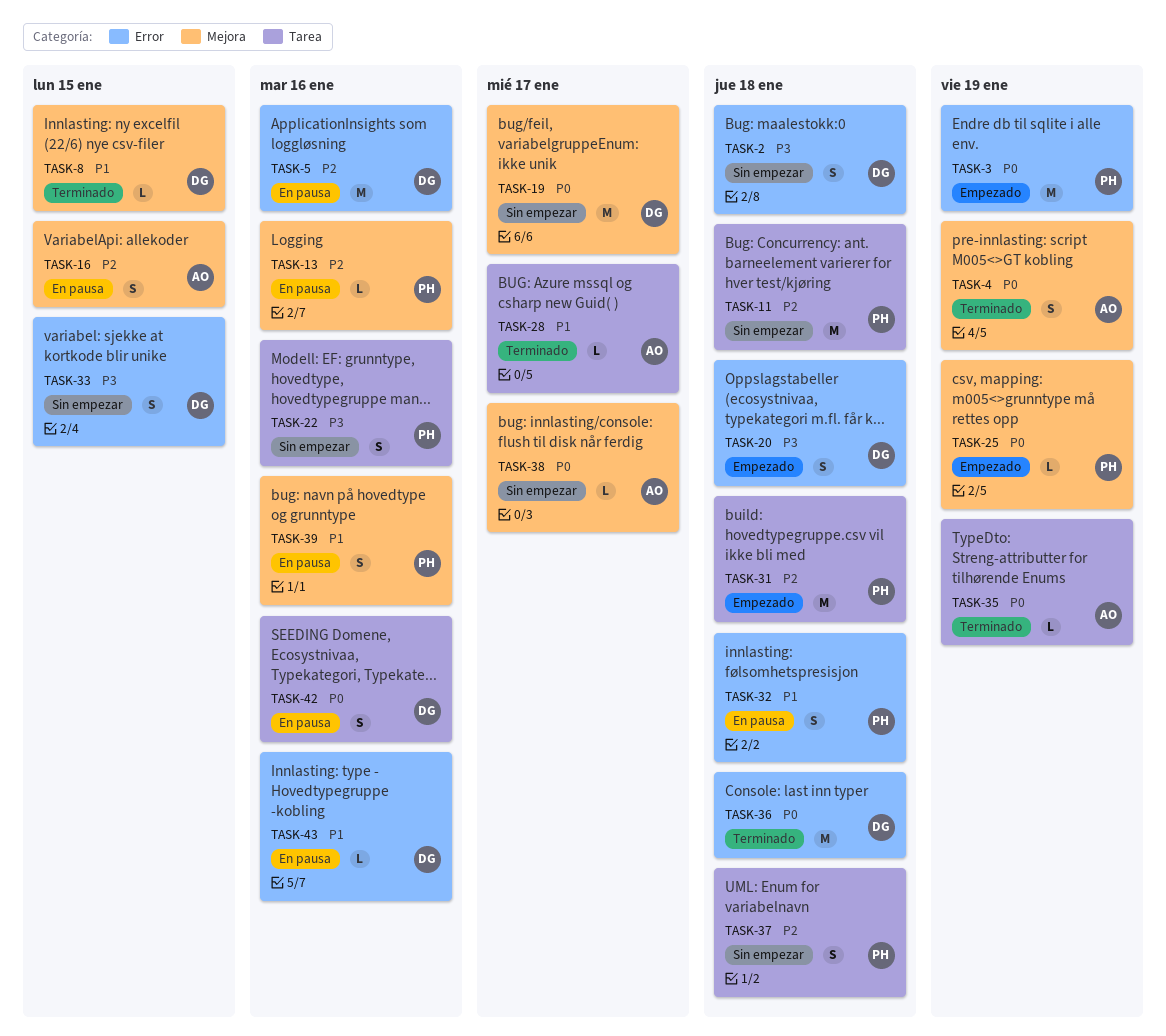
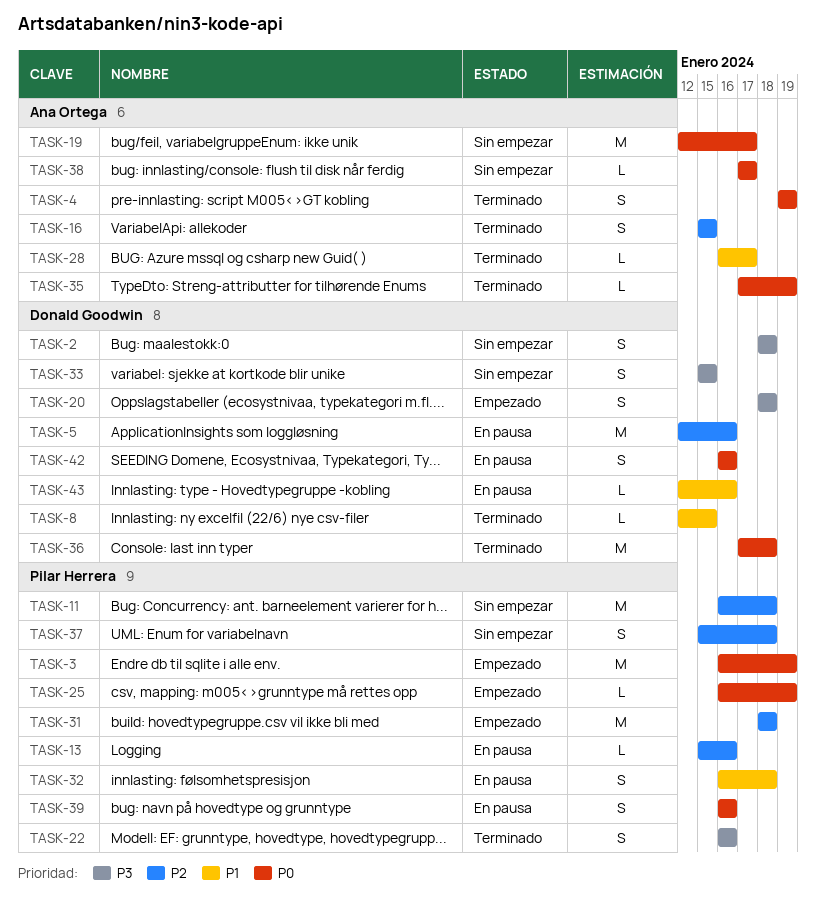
TASK-16, status: En pausa -> Terminado
TASK-19, owner: Donald Goodwin -> Ana Ortega
TASK-22, status: Sin empezar -> Terminado
TASK-39, priority: P1 -> P0

